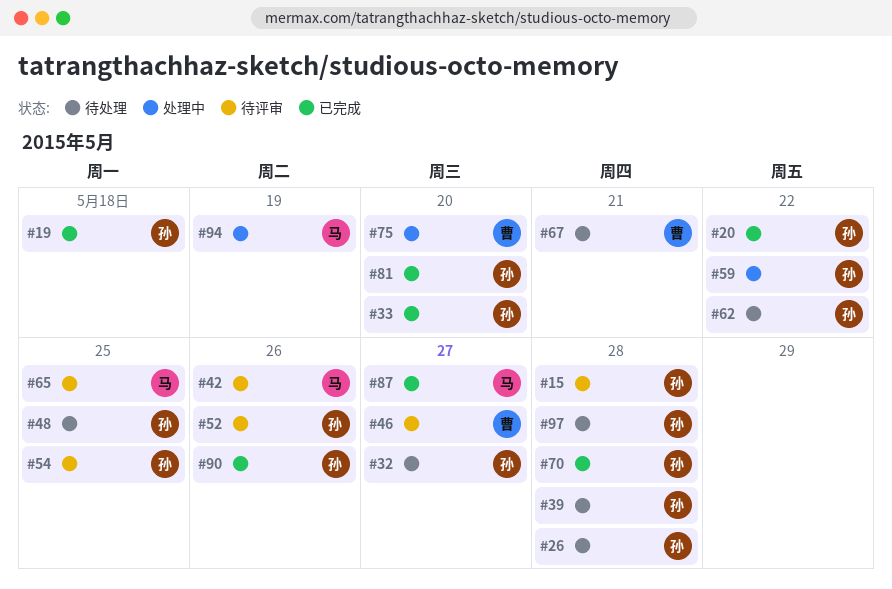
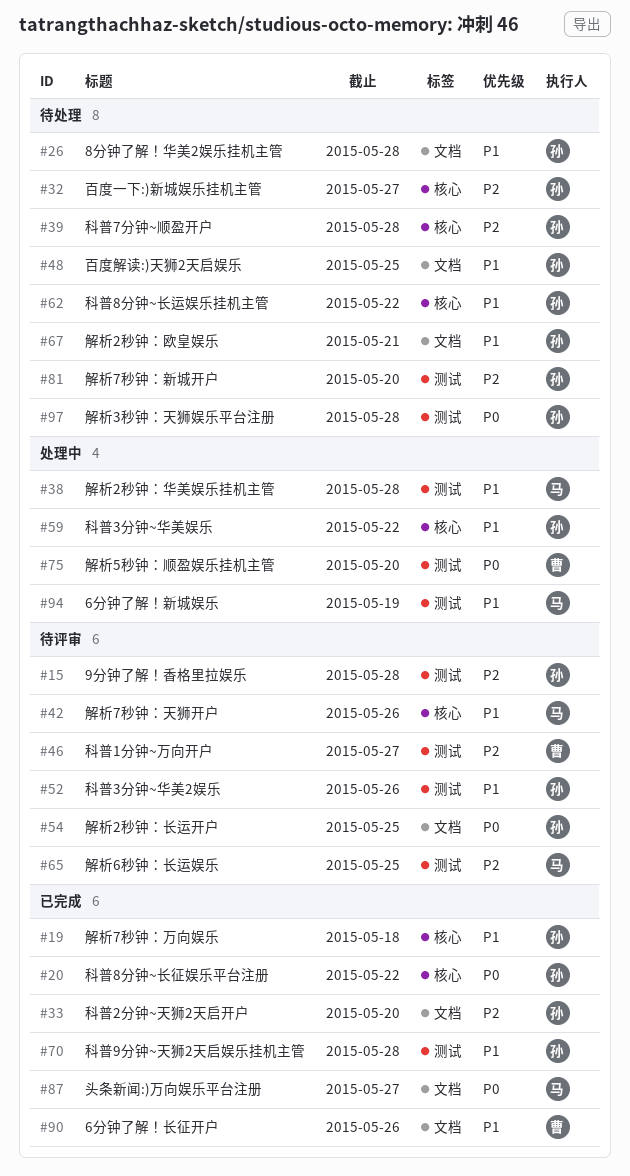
#38: none -> present
#67, owner: 曹 -> 孙
#81, status: 已完成 -> 待处理
#90, owner: 孙 -> 曹

